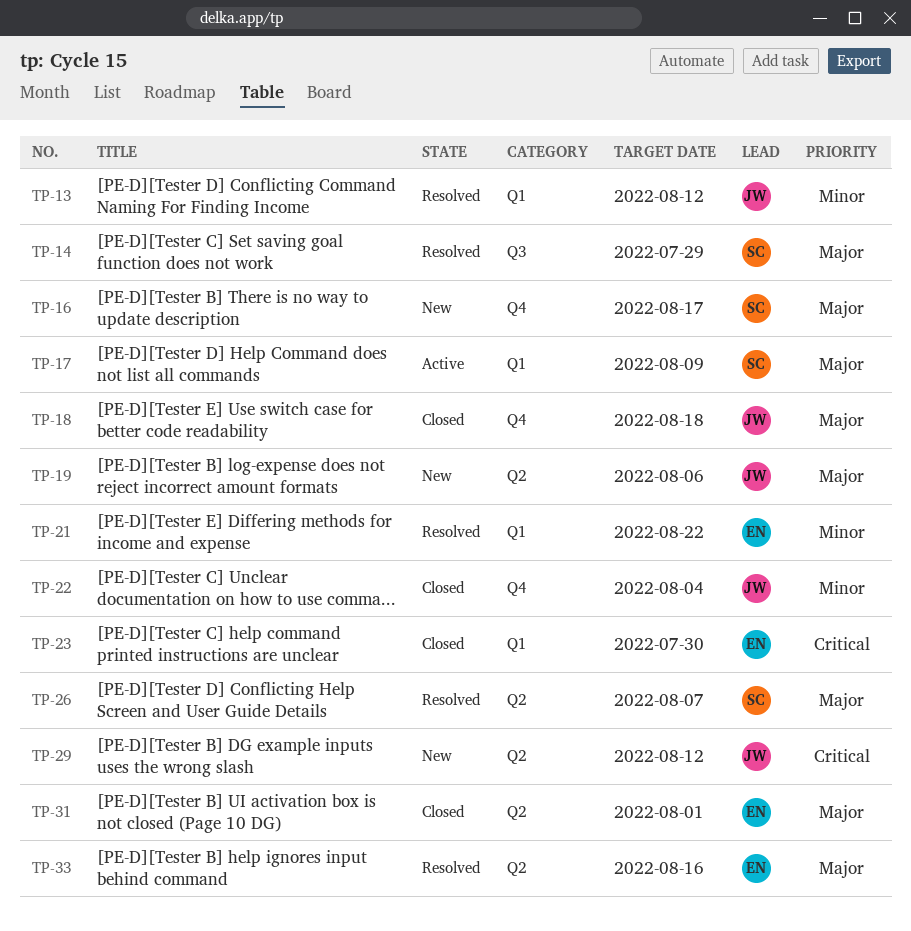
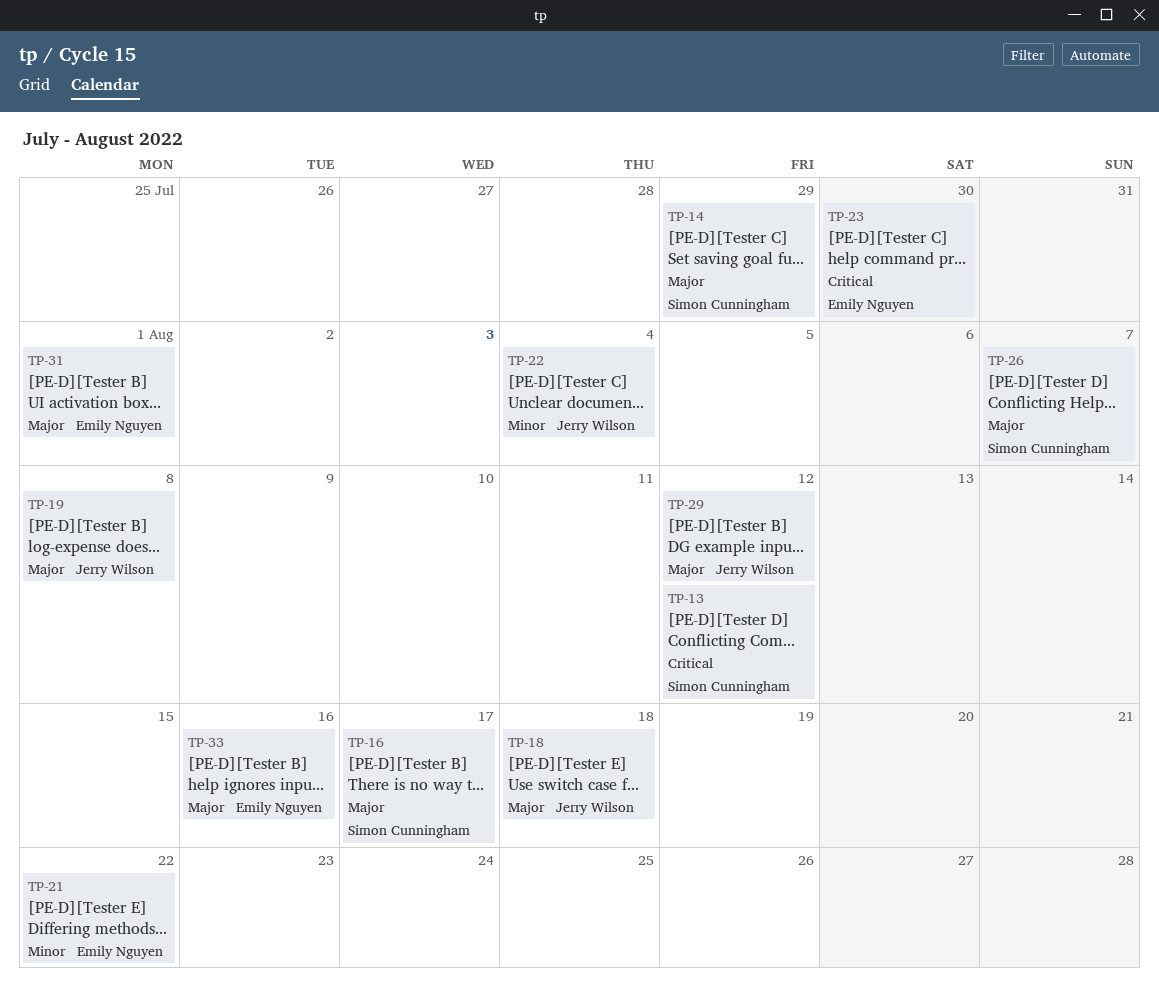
TP-13, owner: Jerry Wilson -> Simon Cunningham
TP-13, priority: Minor -> Critical
TP-17: present -> none
TP-19, due: Aug 6 -> Aug 8
TP-29, priority: Critical -> Major

